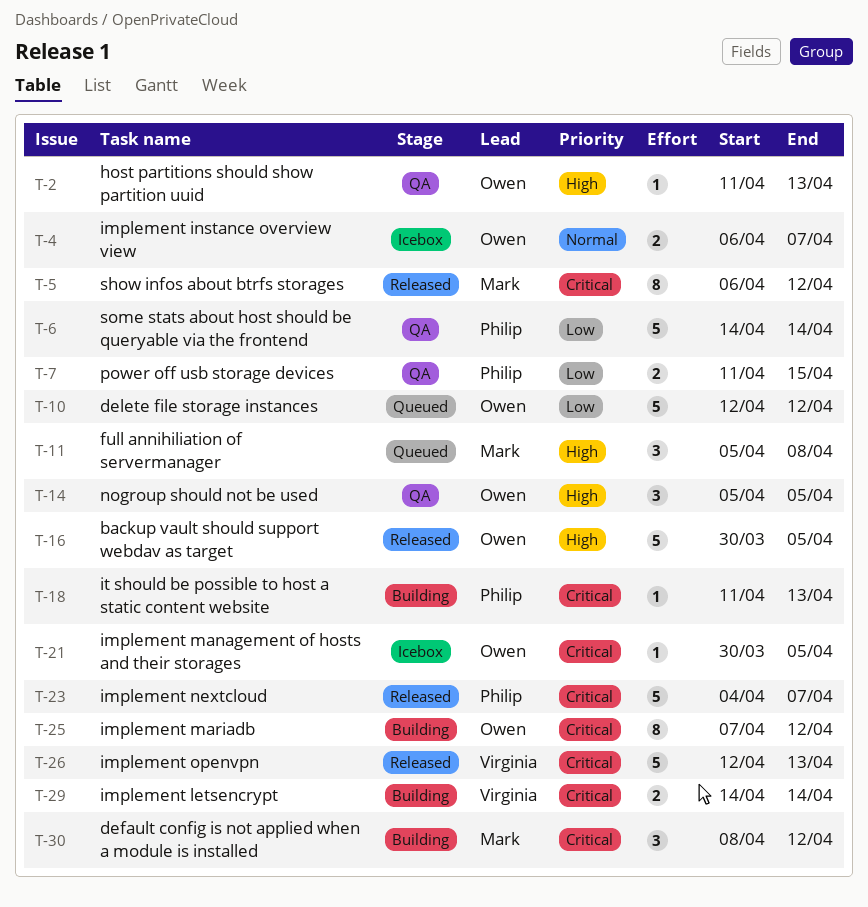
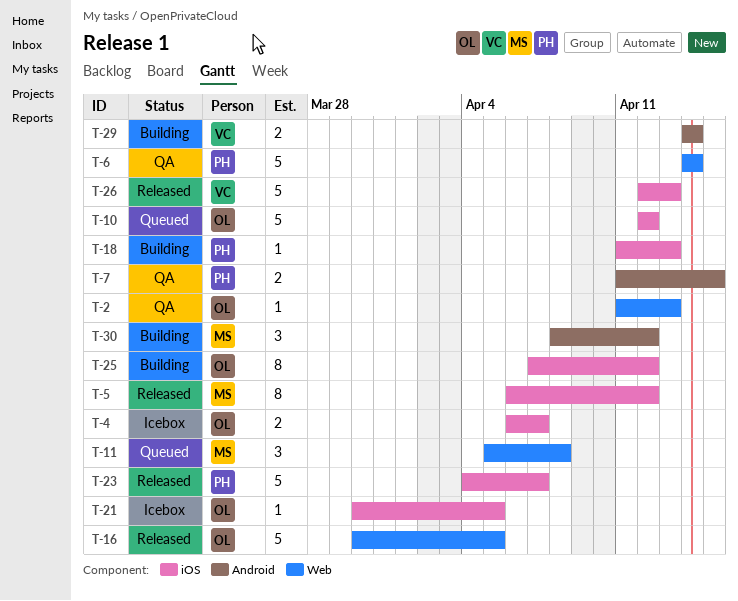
T-14: present -> none

